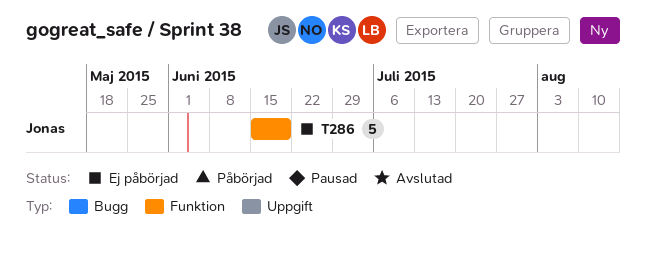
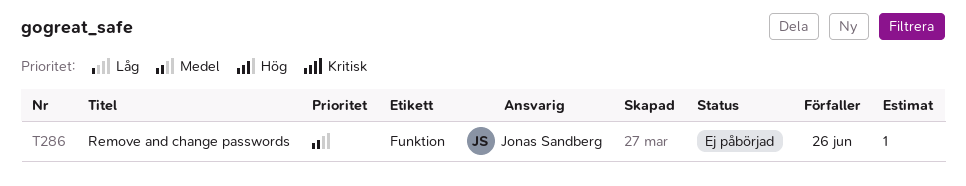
T286, estimate: 5 -> 1
T286, due: Jun 19 -> Jun 26

